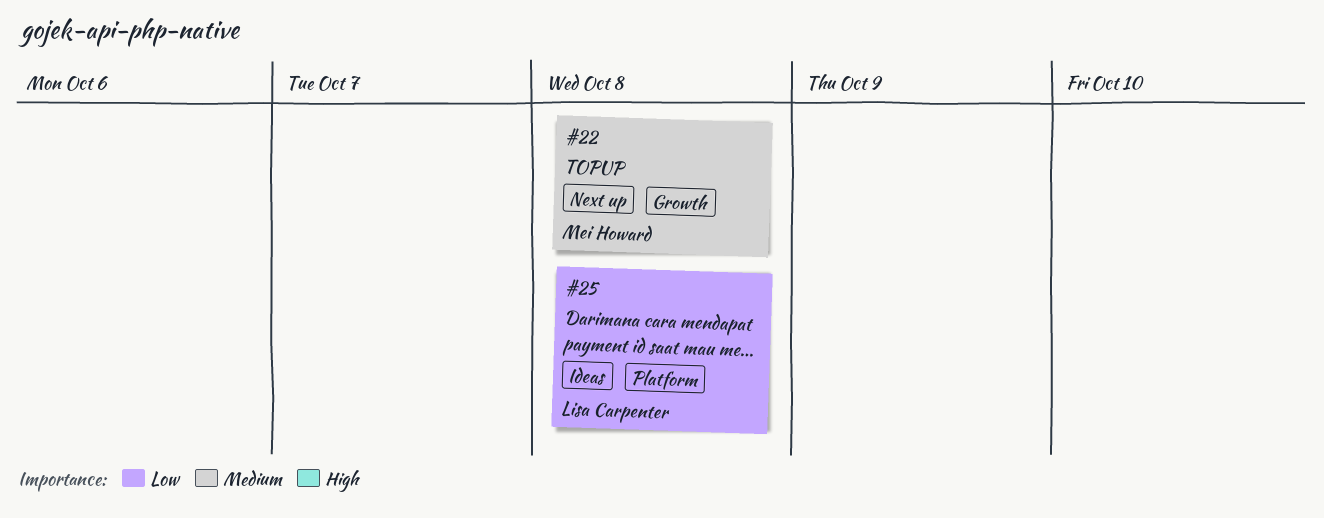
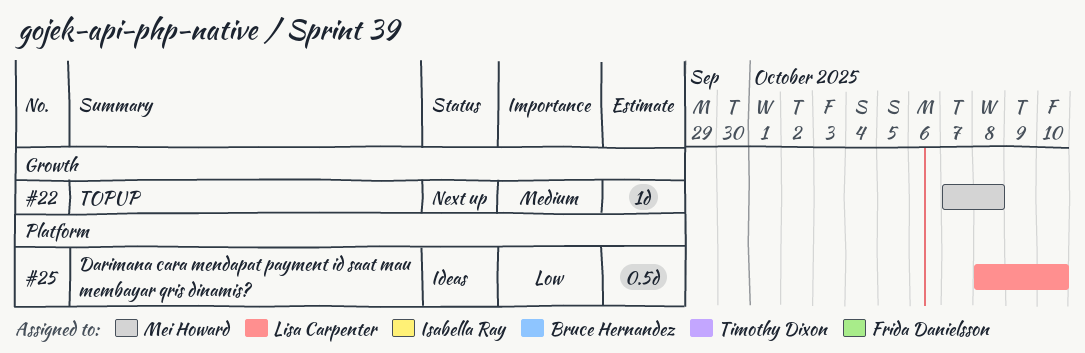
#25, due: Oct 8 -> Oct 10

